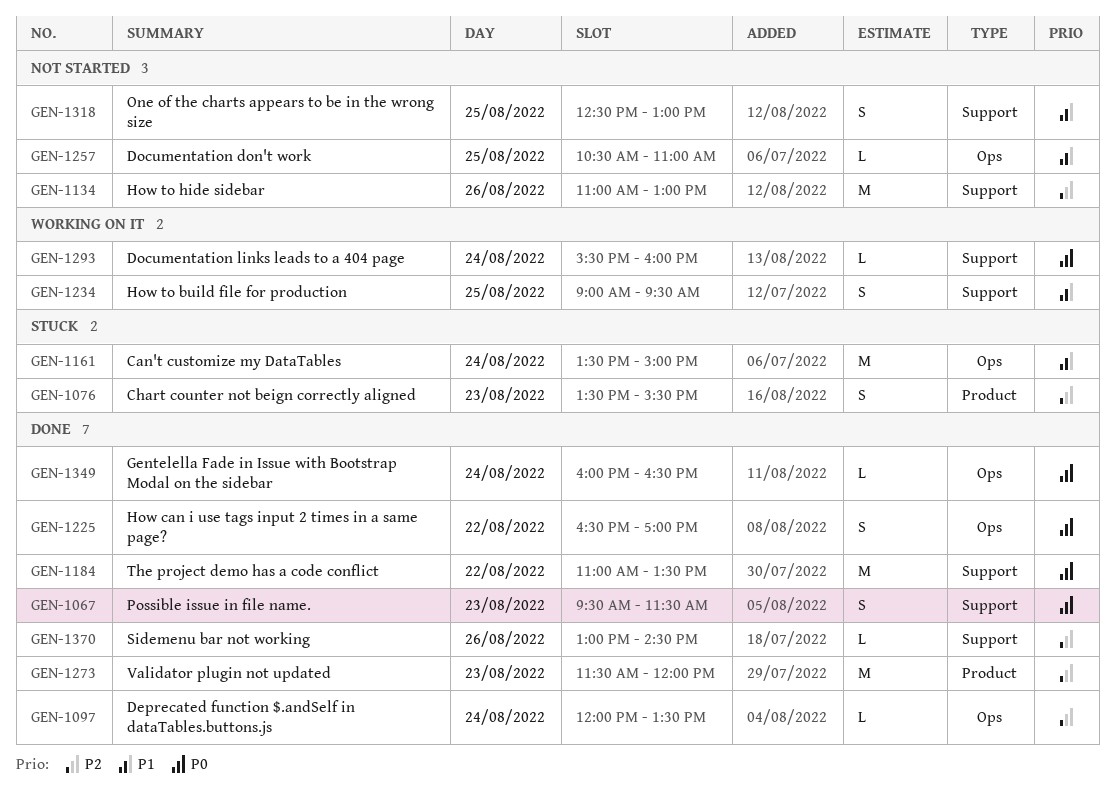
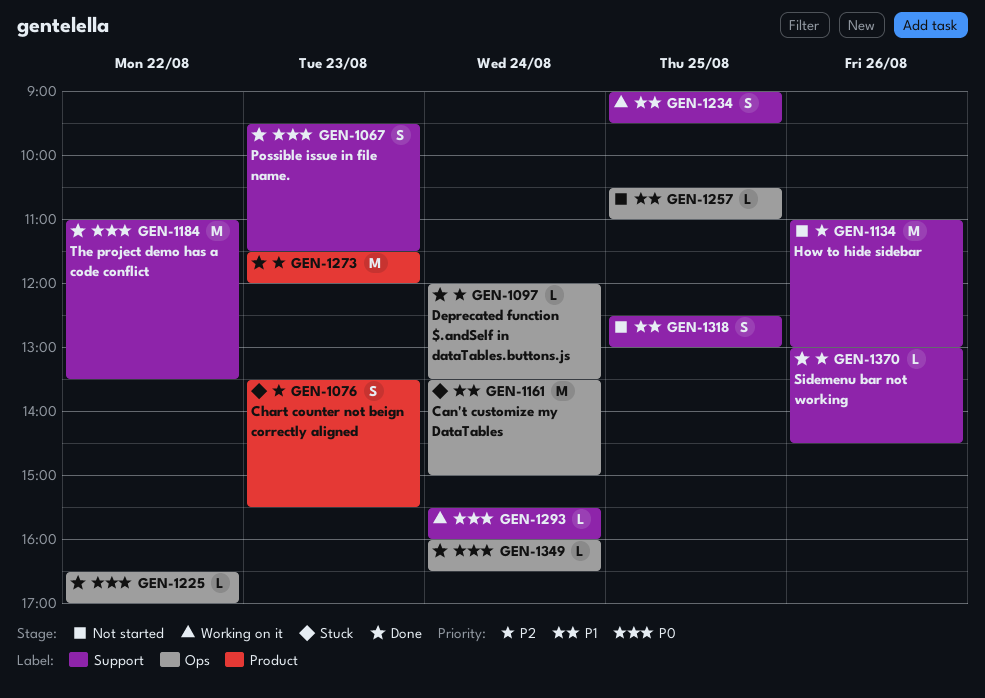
GEN-1225, estimate: S -> L

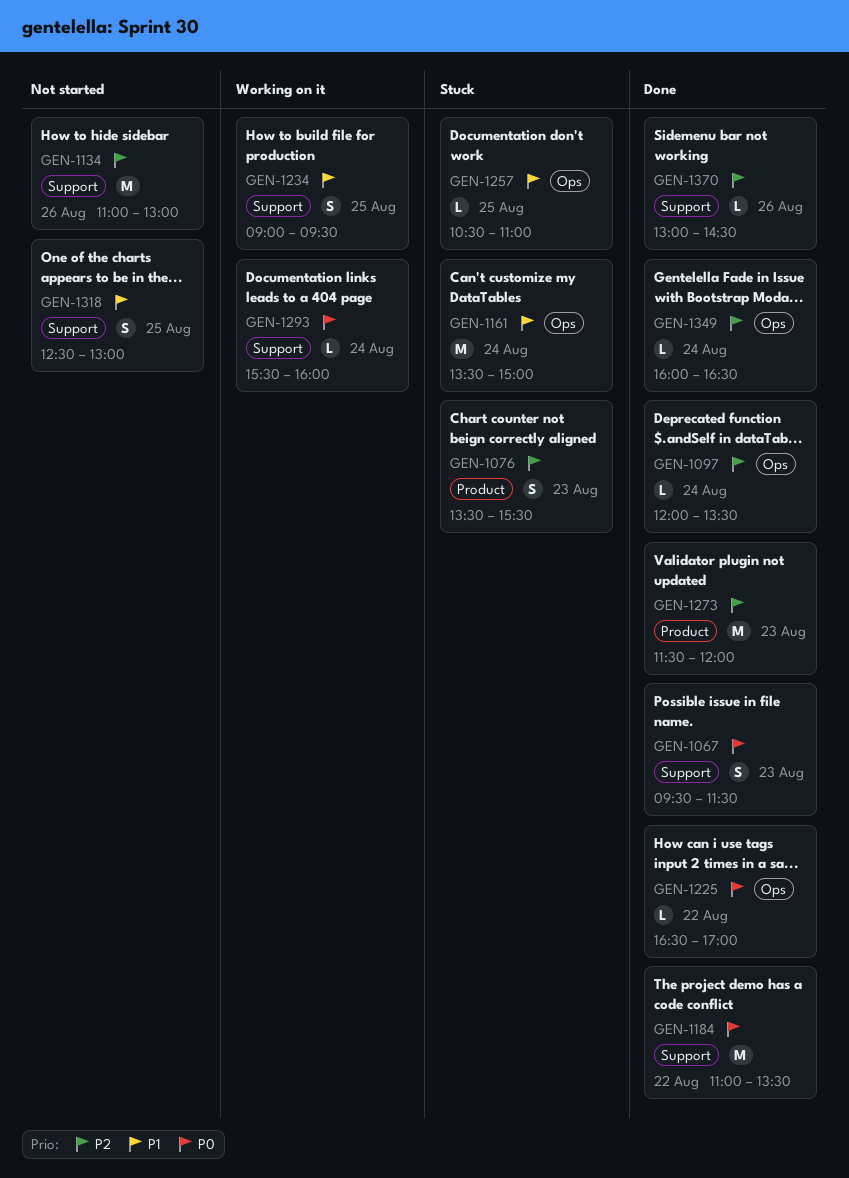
GEN-1257, status: Not started -> Stuck
GEN-1349, priority: P0 -> P2

